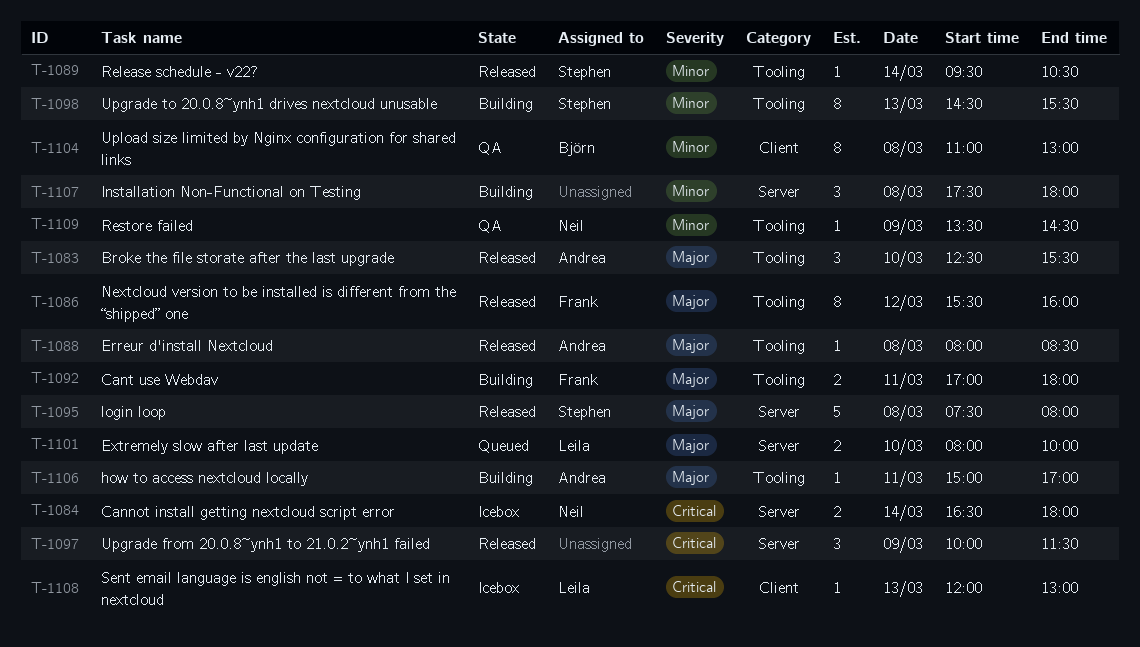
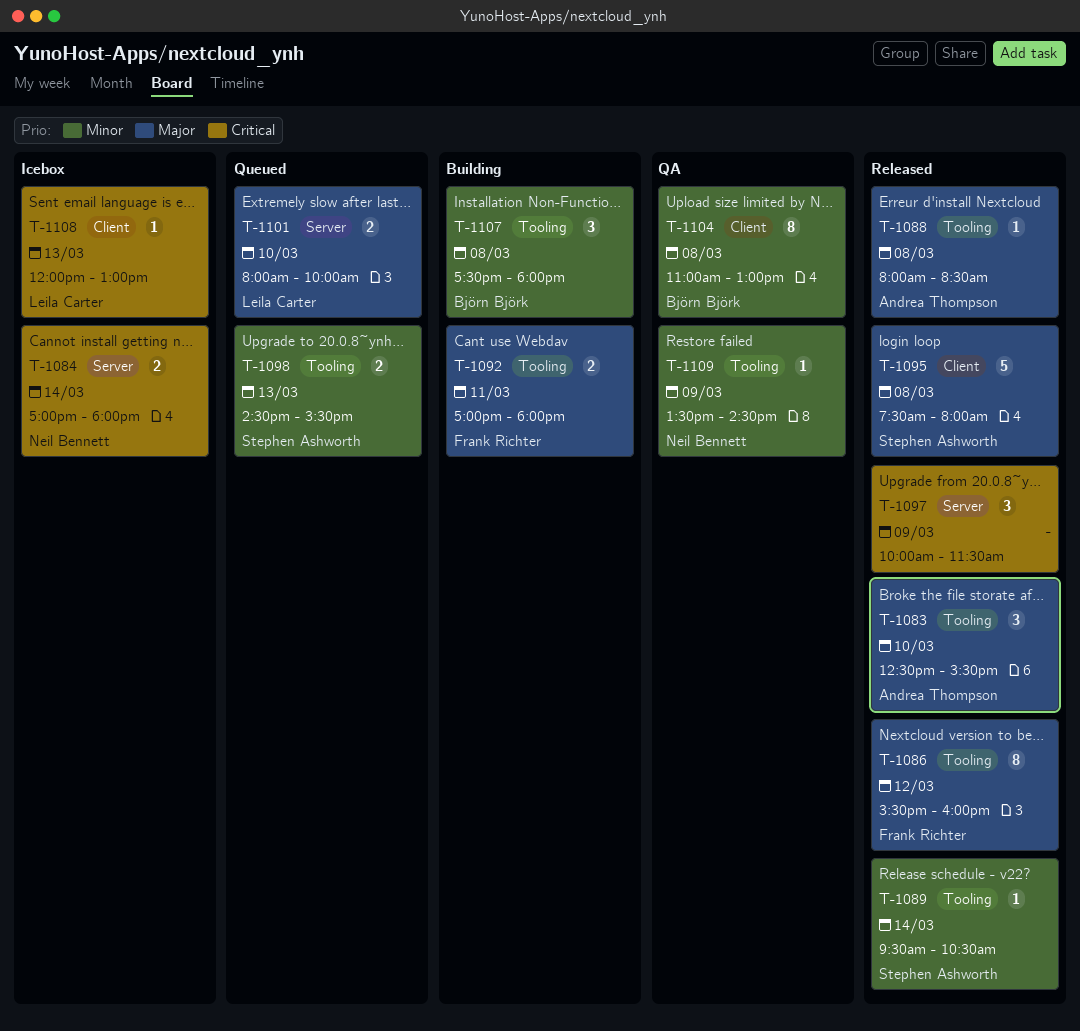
T-1084, begins: 16:30 -> 17:00
T-1095, label: Server -> Client
T-1098, status: Building -> Queued
T-1098, estimate: 8 -> 2
T-1106: present -> none
T-1107, owner: none -> Björn Björk
T-1107, label: Server -> Tooling

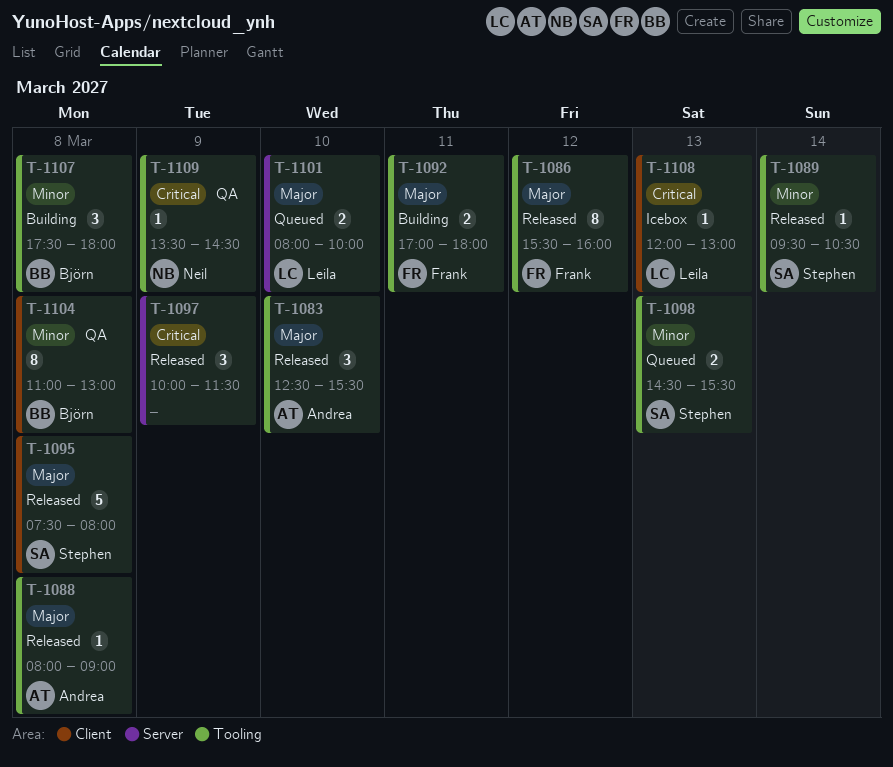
T-1084: present -> none
T-1088, ends: 08:30 -> 09:00
T-1109, priority: Minor -> Critical

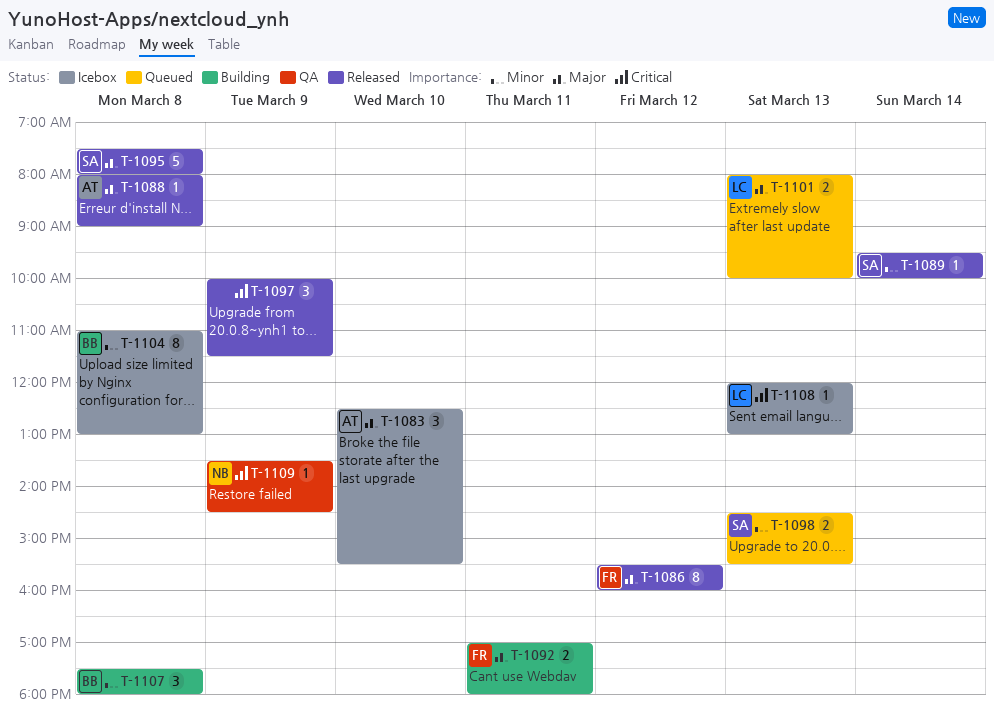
T-1083, status: Released -> Icebox
T-1089, ends: 10:30 -> 10:00
T-1101, day: Mar 10 -> Mar 13
T-1104, status: QA -> Icebox

